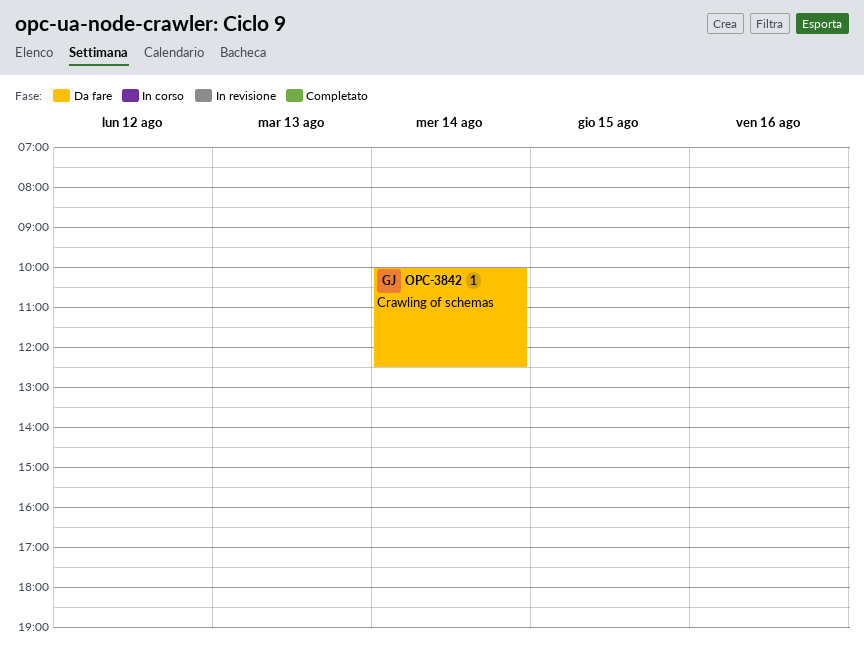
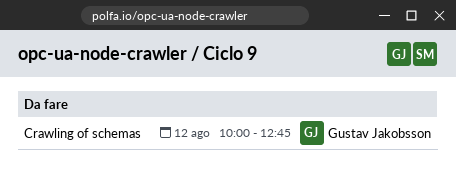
Crawling of schemas, day: Aug 14 -> Aug 12
Crawling of schemas, ends: 12:30 -> 12:45

